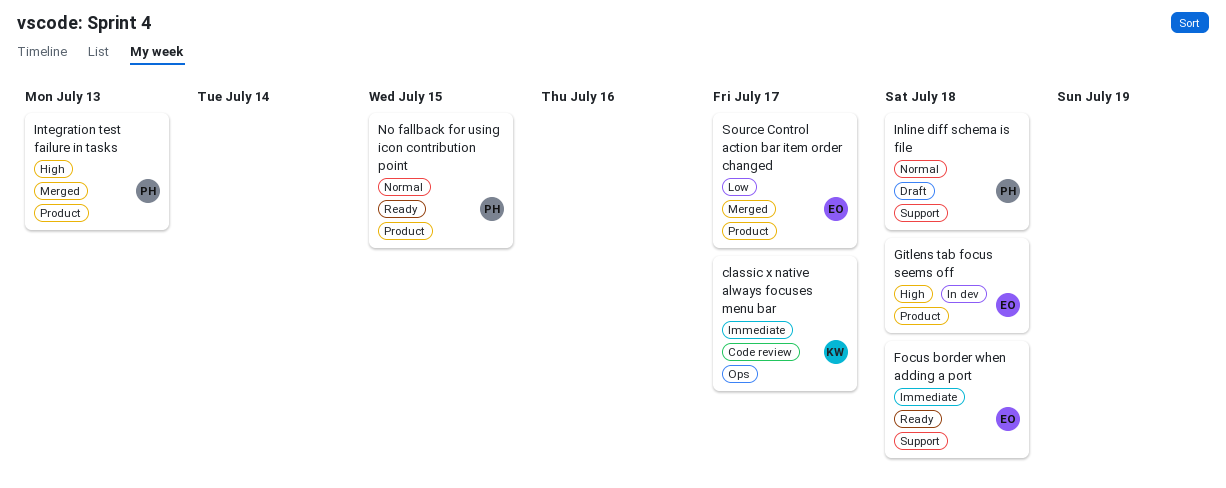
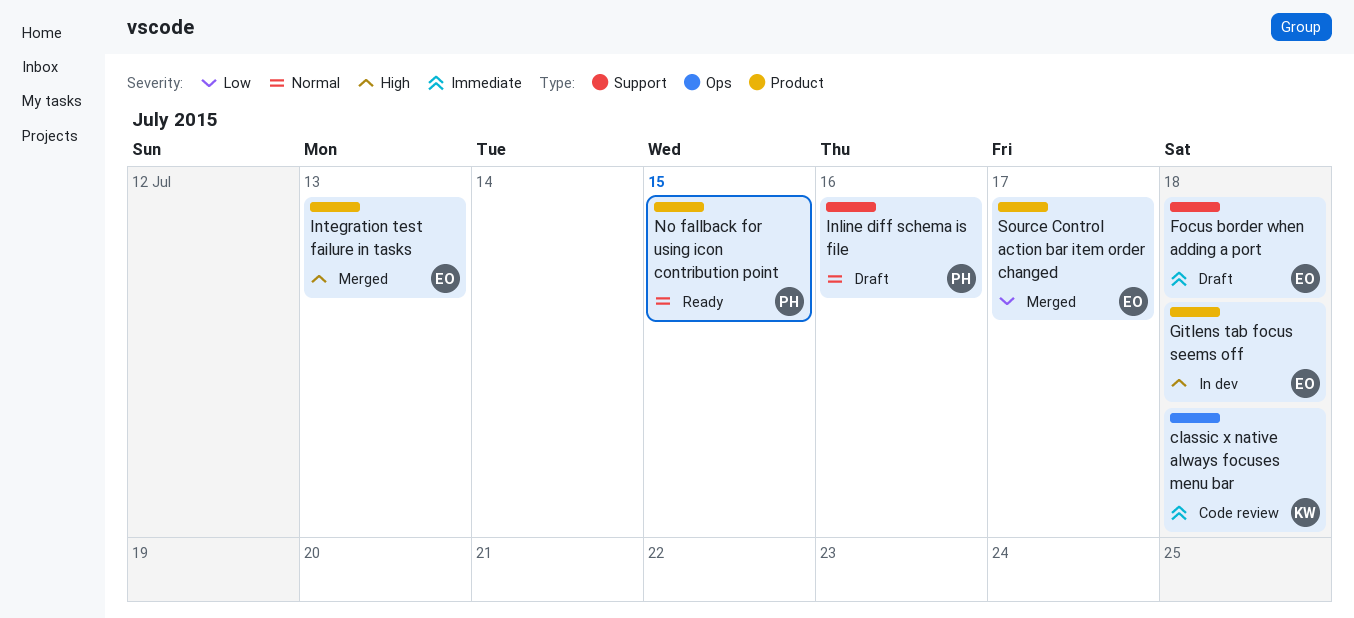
classic x native always focuses menu bar, due: Jul 17 -> Jul 18
Focus border when adding a port, status: Ready -> Draft
Inline diff schema is file, due: Jul 18 -> Jul 16
Integration test failure in tasks, owner: PH -> EO

